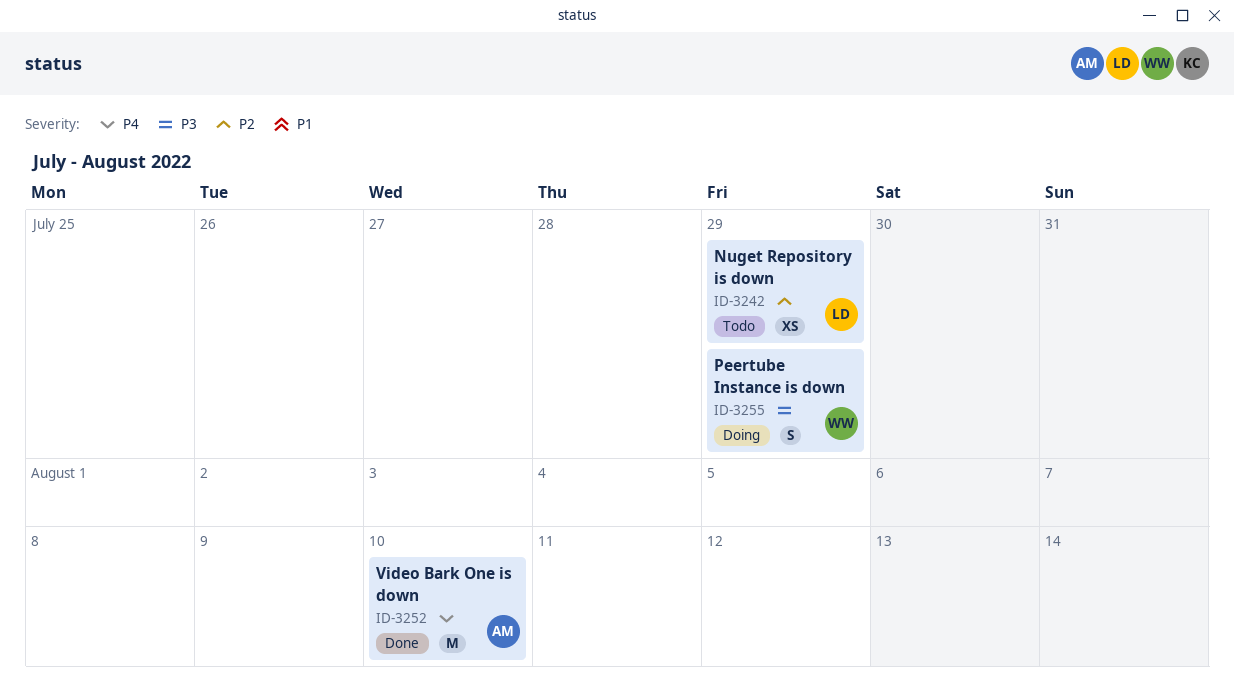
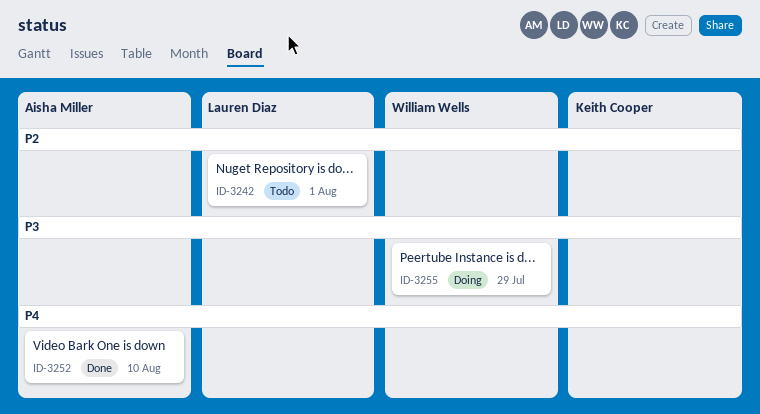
ID-3242, due: Jul 29 -> Aug 1

